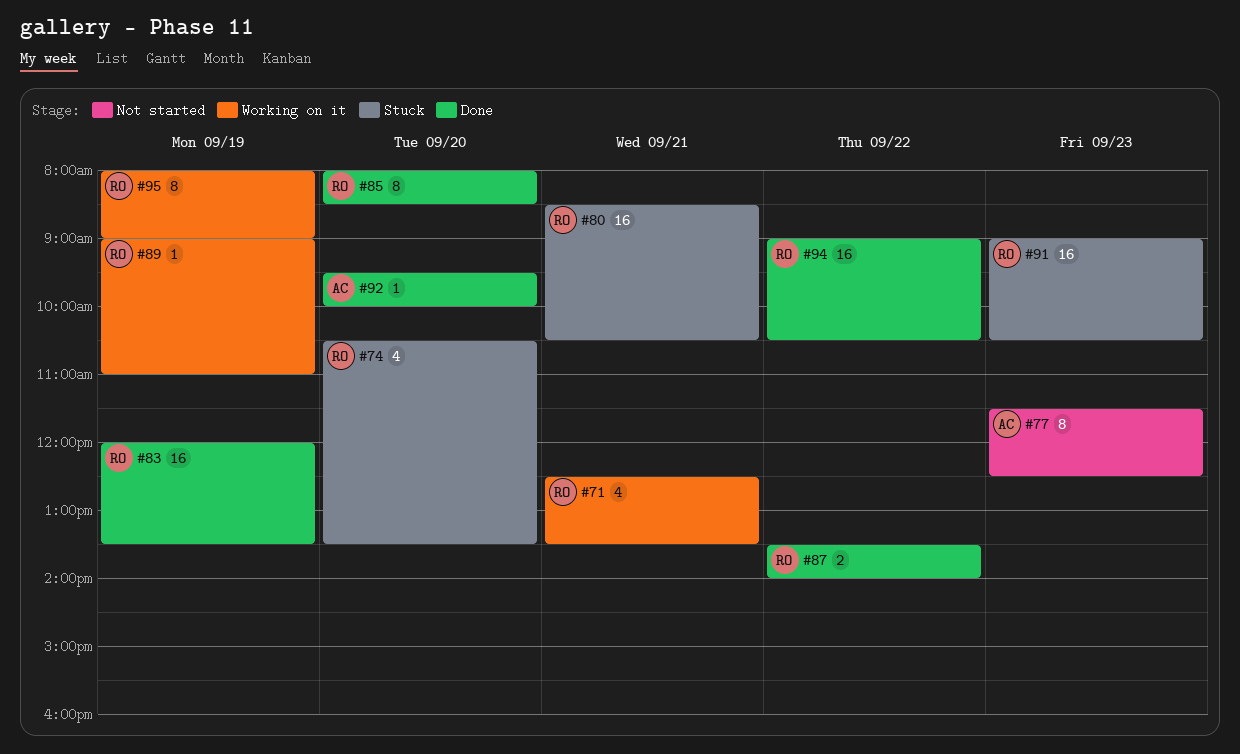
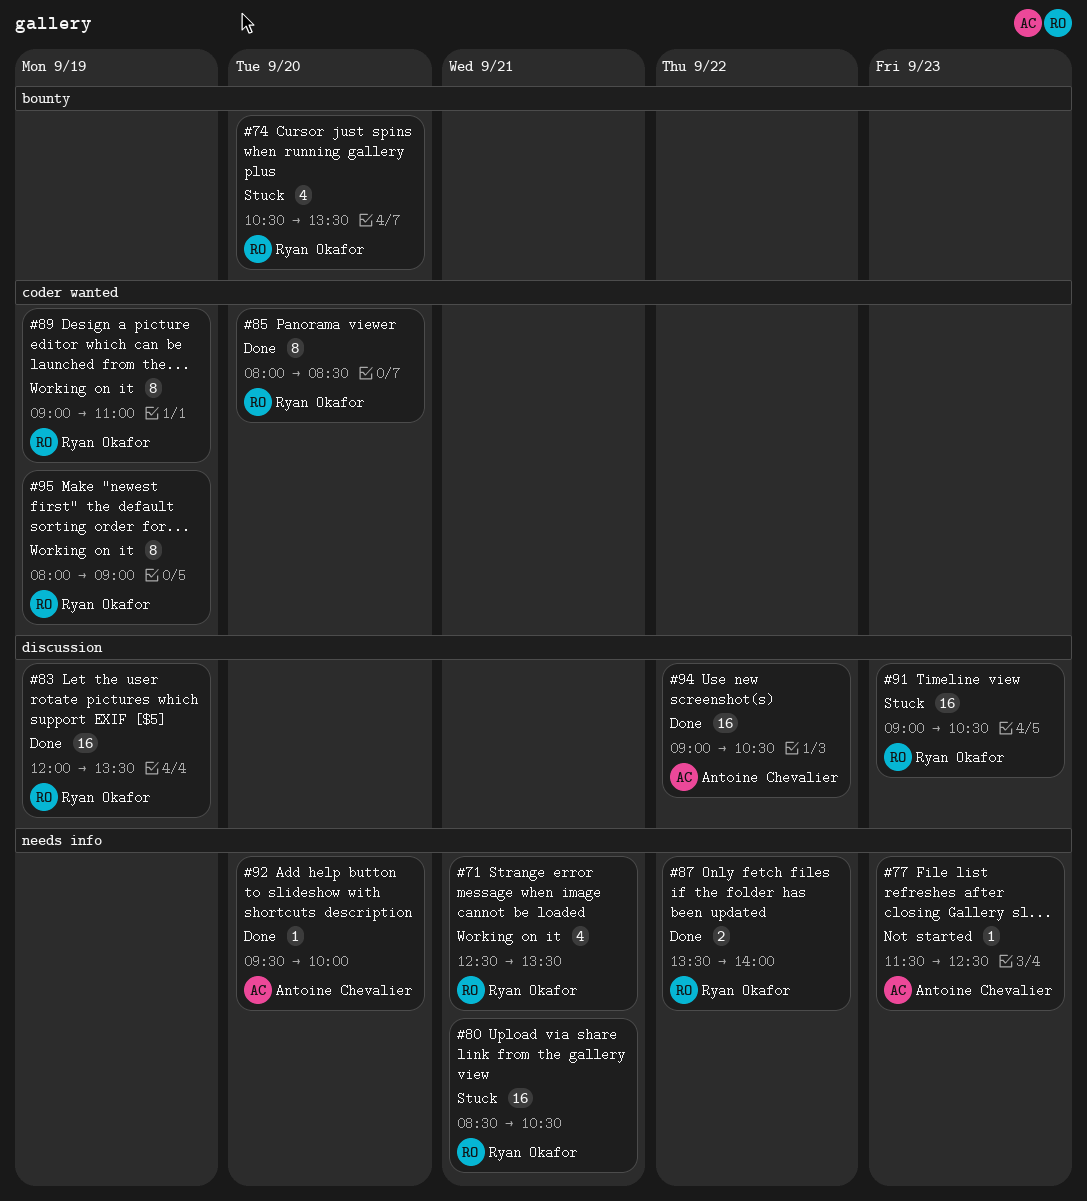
#77, estimate: 8 -> 1
#89, estimate: 1 -> 8
#94, owner: Ryan Okafor -> Antoine Chevalier

